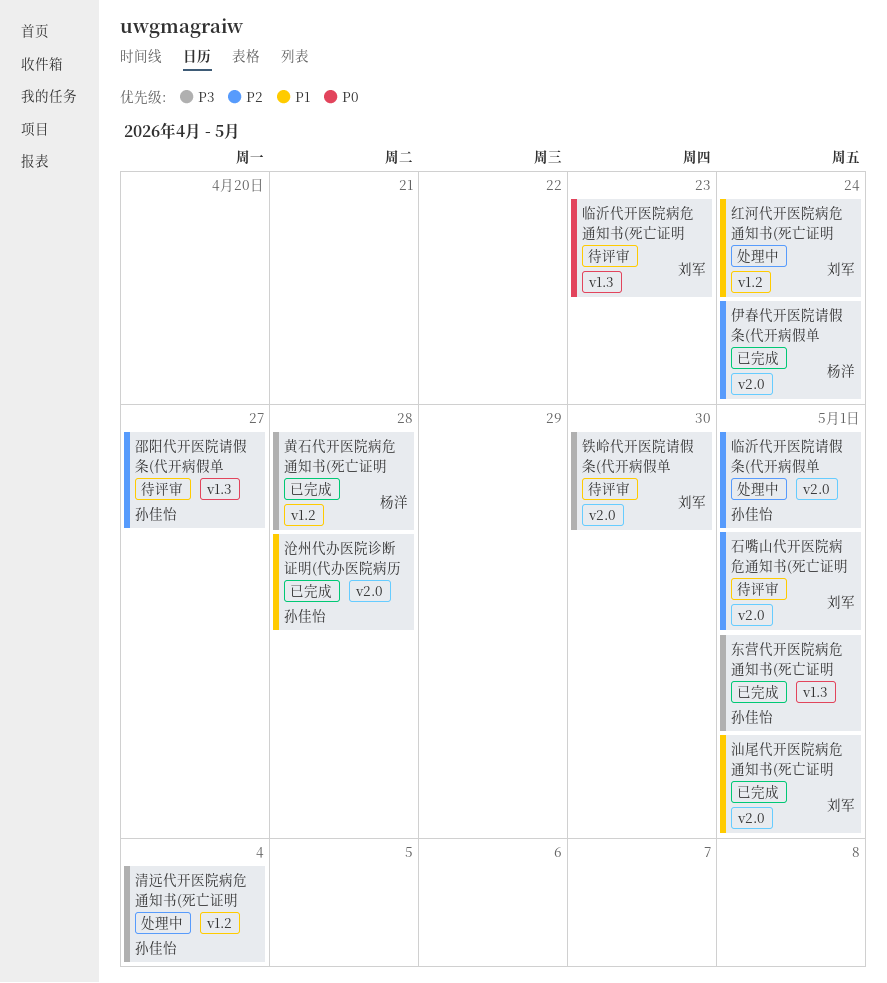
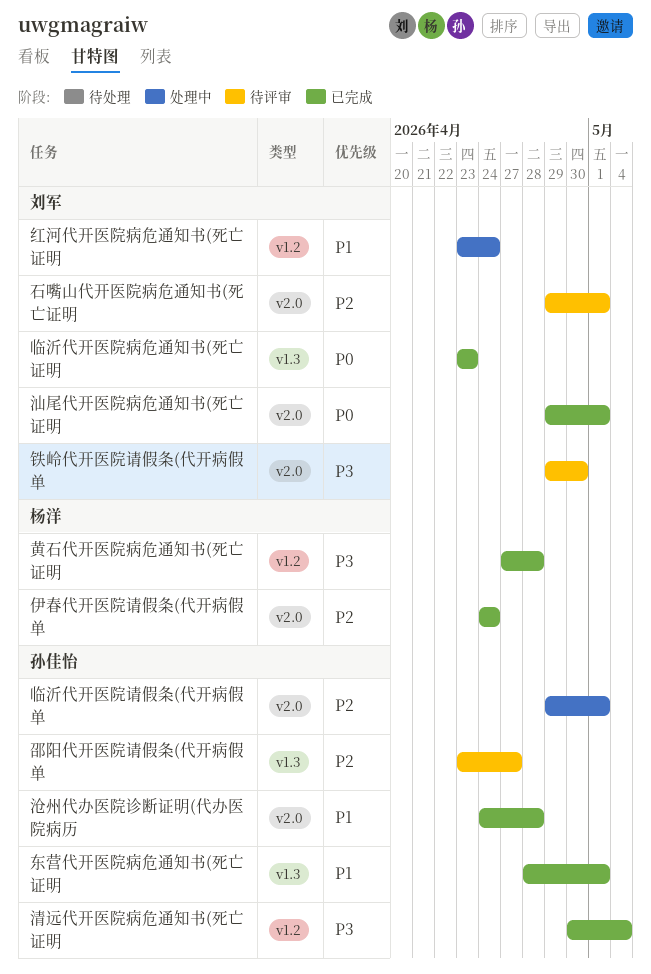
东营代开医院病危通知书(死亡证明, priority: P3 -> P1
临沂代开医院病危通知书(死亡证明, status: 待评审 -> 已完成
汕尾代开医院病危通知书(死亡证明, priority: P1 -> P0
清远代开医院病危通知书(死亡证明, status: 处理中 -> 已完成

